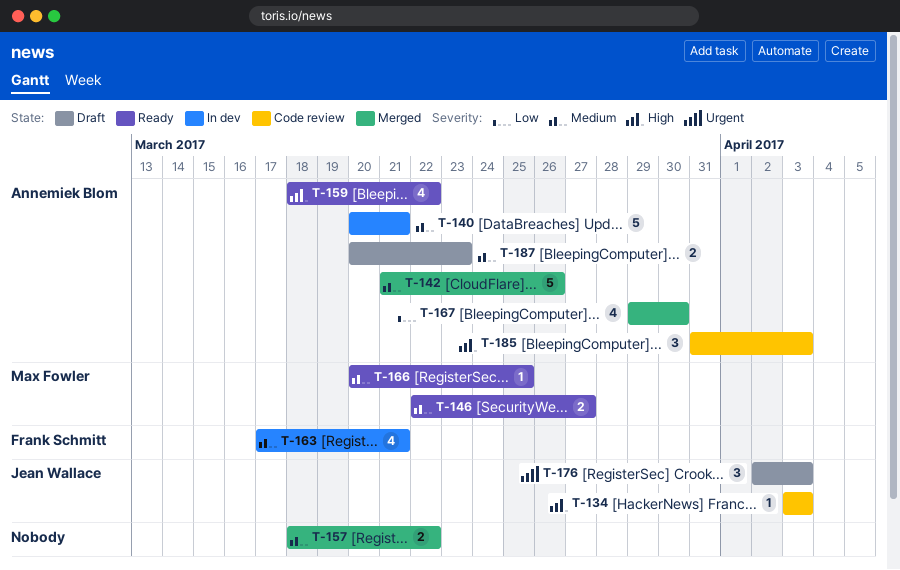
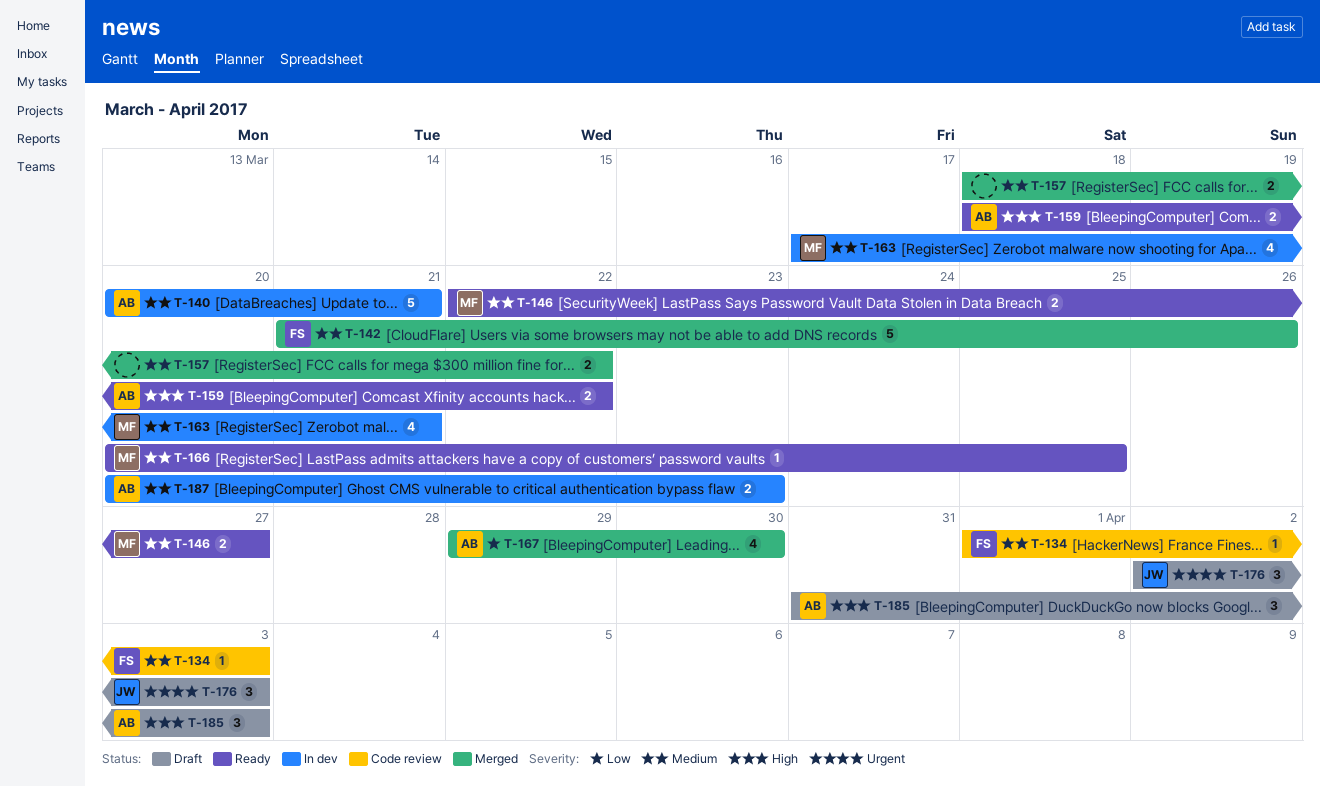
T-134, owner: Jean Wallace -> Frank Schmitt
T-134, priority: High -> Medium
T-134, start: Apr 3 -> Apr 1
T-142, owner: Annemiek Blom -> Frank Schmitt
T-159, estimate: 4 -> 2
T-163, owner: Frank Schmitt -> Max Fowler
T-185, status: Code review -> Draft
T-187, status: Draft -> In dev

